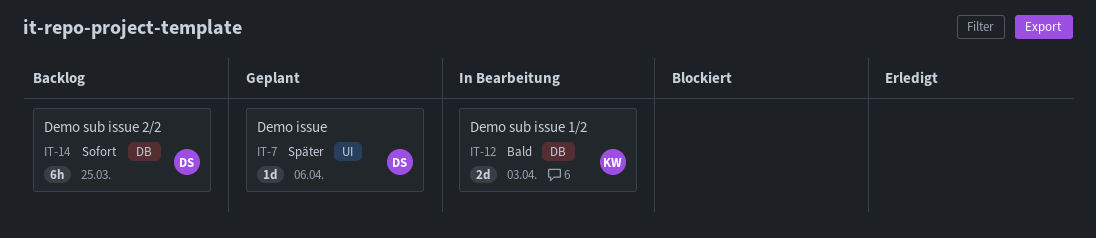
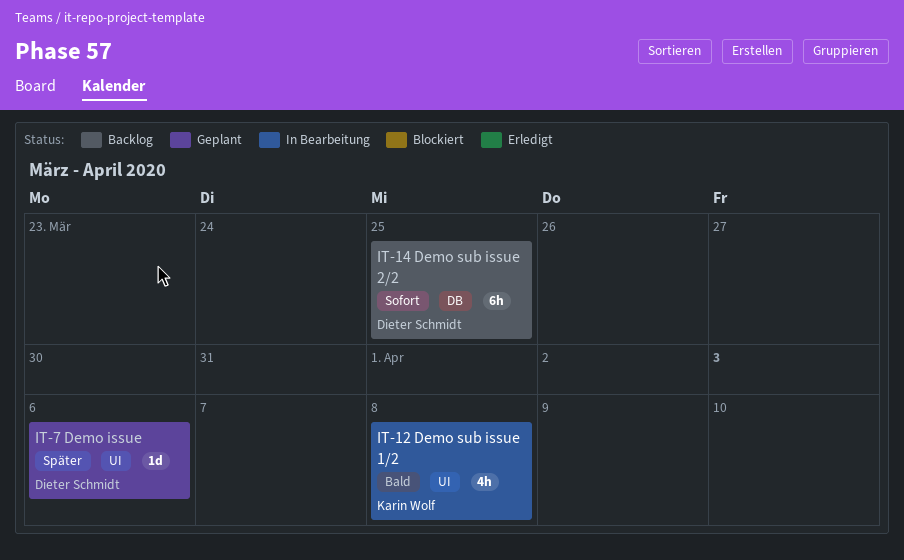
IT-12, label: DB -> UI
IT-12, estimate: 2d -> 4h
IT-12, due: Apr 3 -> Apr 8

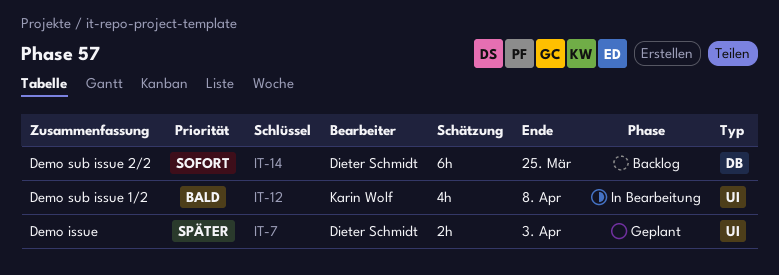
IT-7, estimate: 1d -> 2h
IT-7, due: Apr 6 -> Apr 3

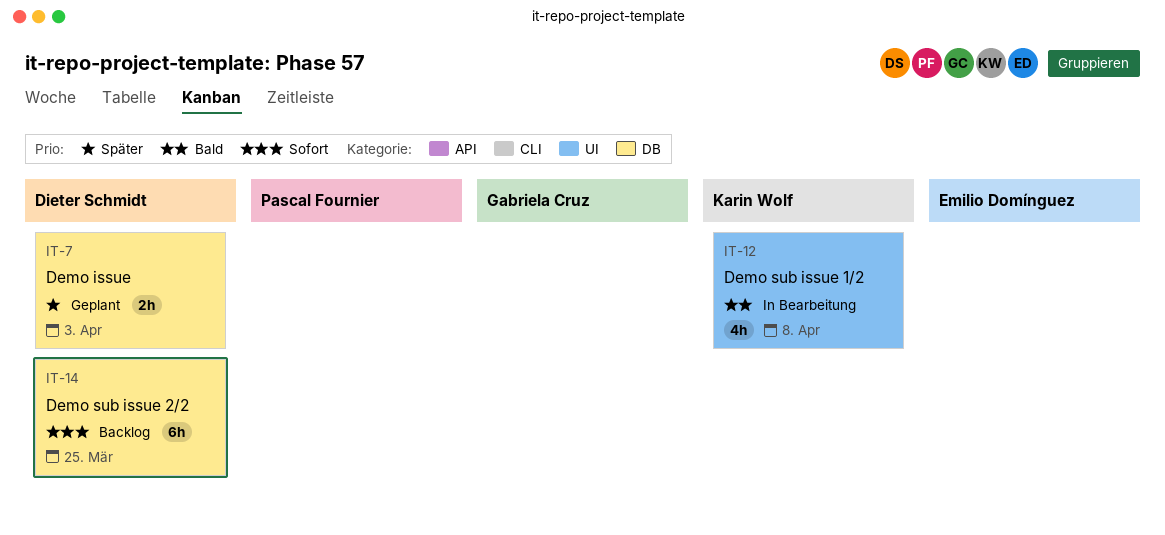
IT-7, label: UI -> DB

